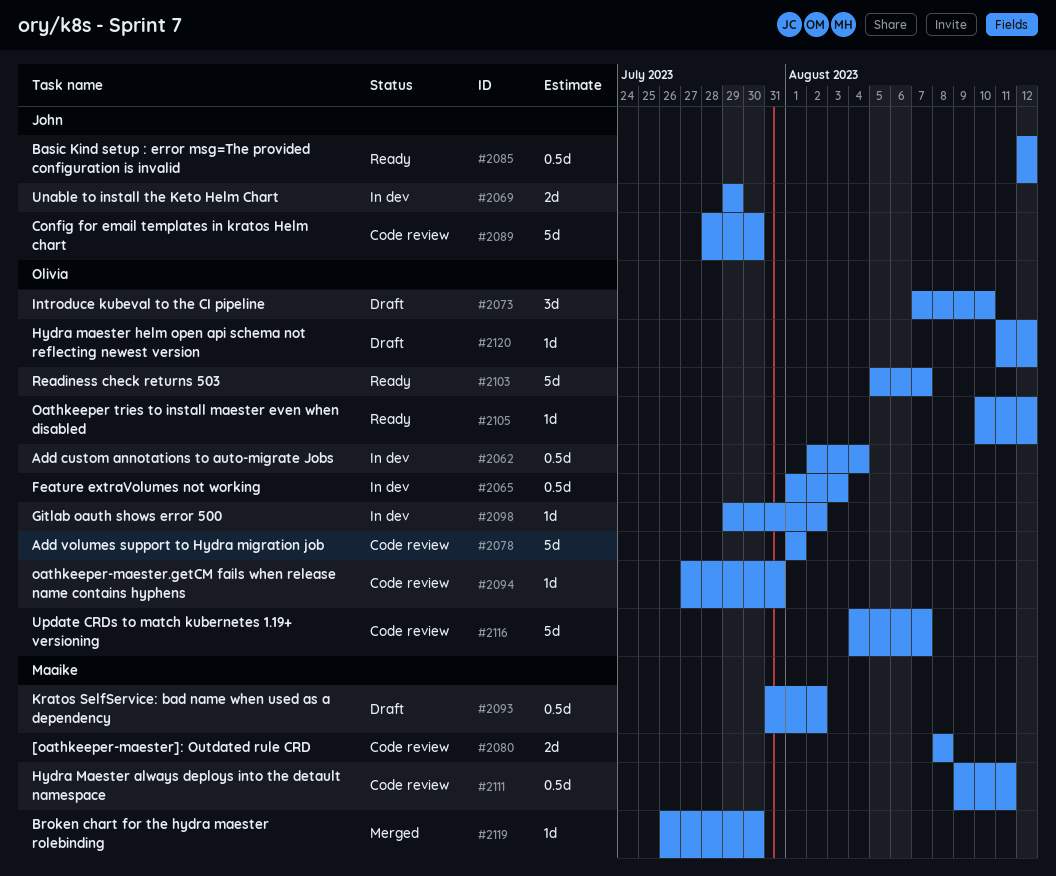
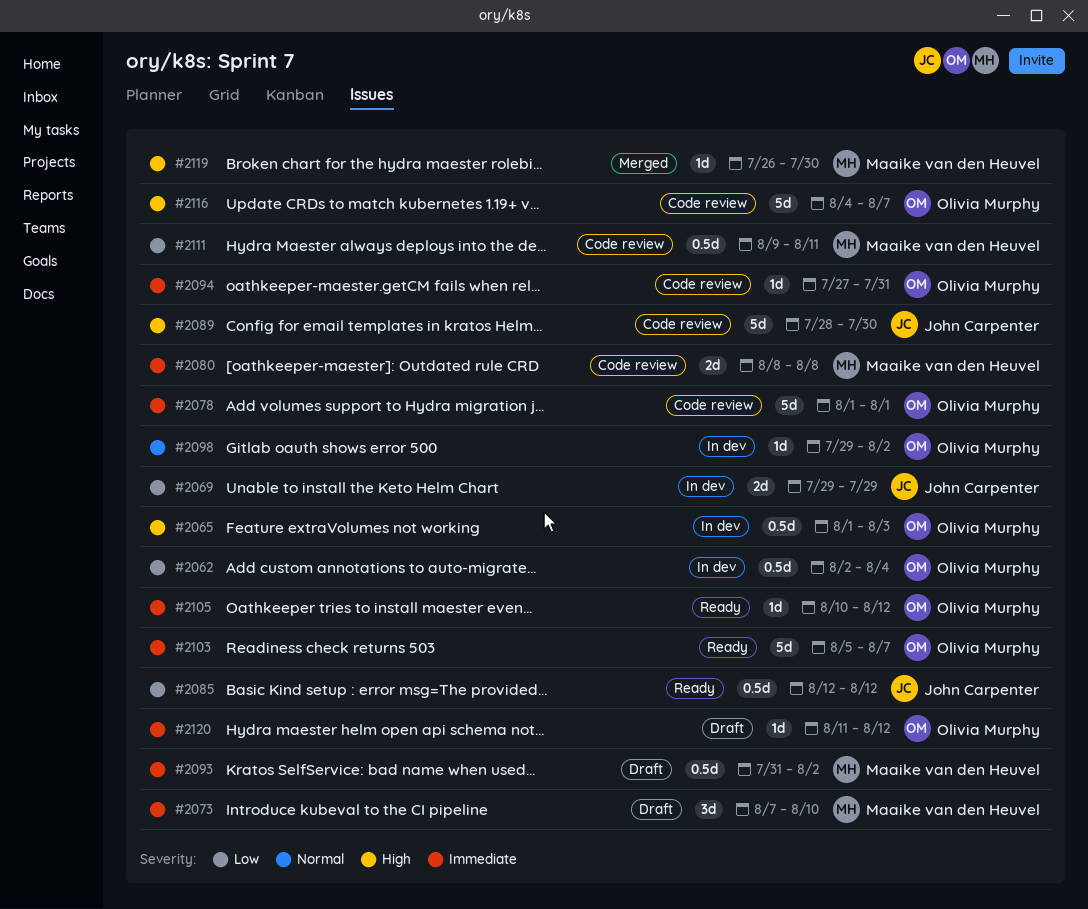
#2073, owner: Olivia Murphy -> Maaike van den Heuvel

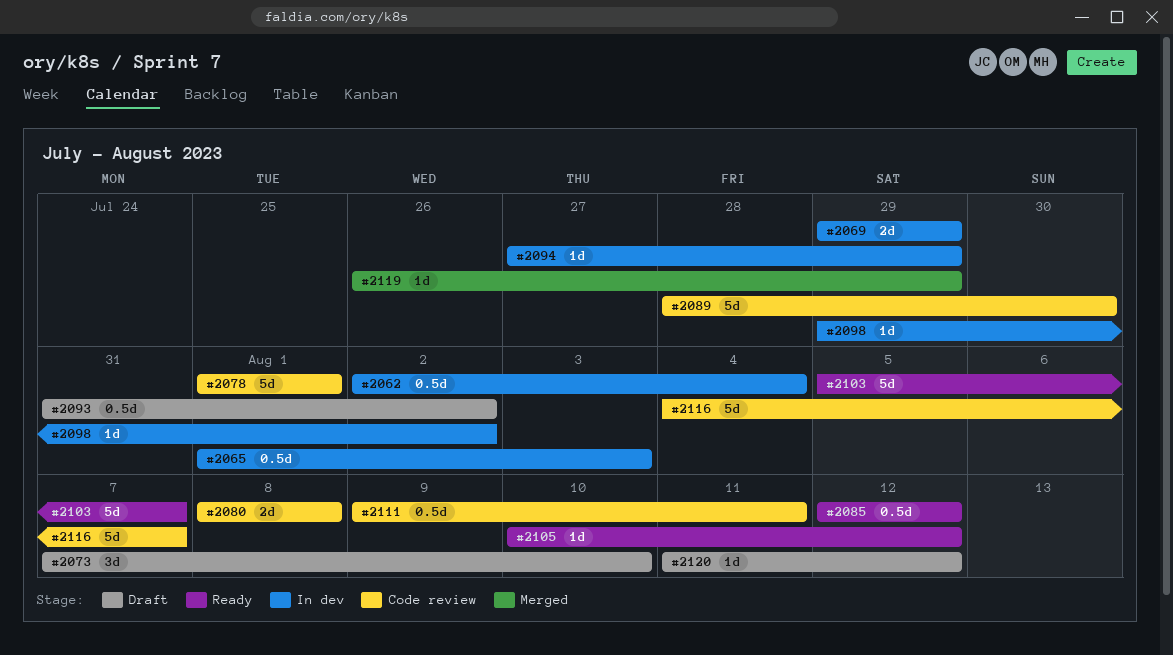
#2094, status: Code review -> In dev
#2094, due: Jul 31 -> Jul 29
#2119, due: Jul 30 -> Jul 29

